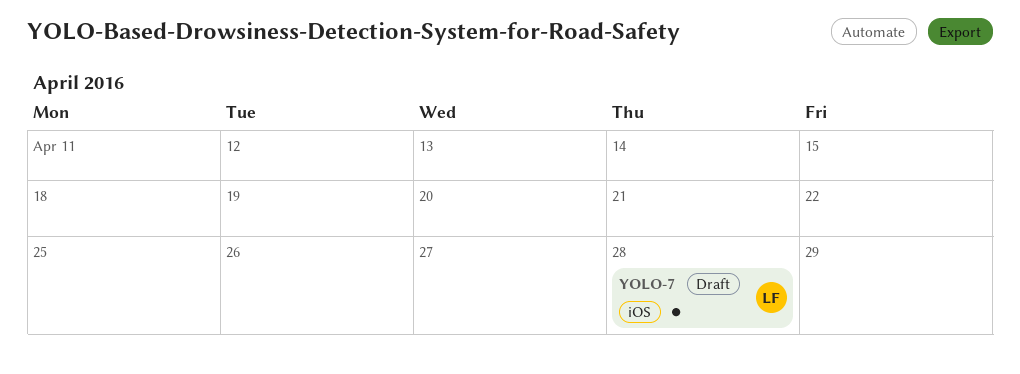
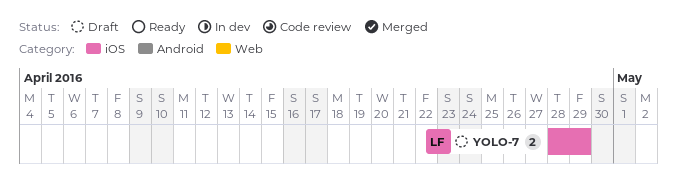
YOLO-7, estimate: 1 -> 2
YOLO-7, due: Apr 28 -> Apr 29

